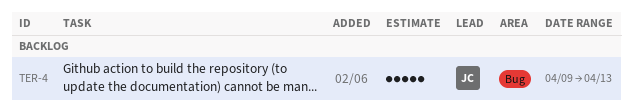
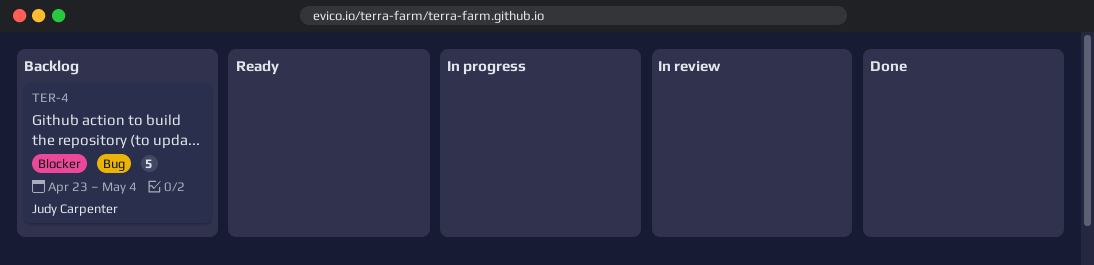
TER-4, start: Apr 9 -> Apr 23
TER-4, due: Apr 13 -> May 4

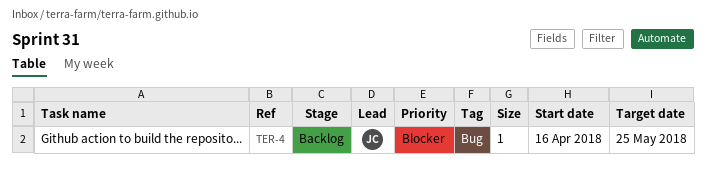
TER-4, estimate: 5 -> 1
TER-4, start: Apr 23 -> Apr 16
TER-4, due: May 4 -> May 25

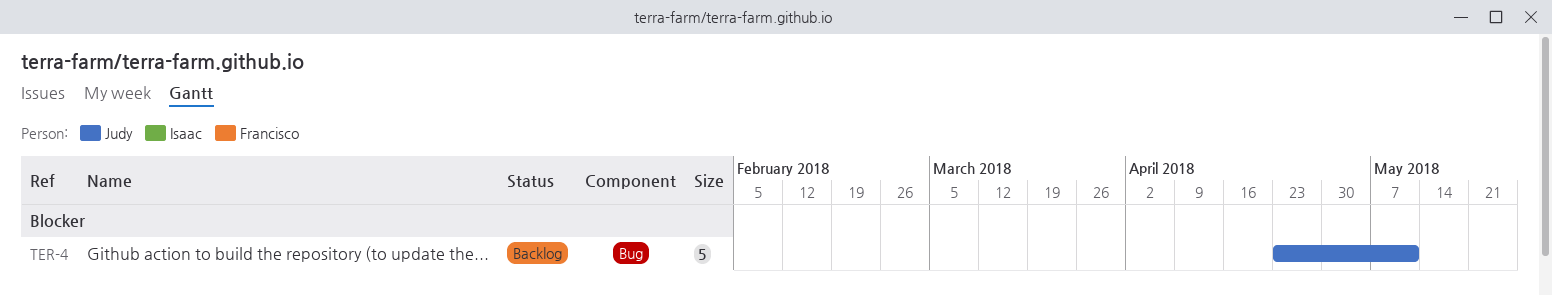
TER-4, estimate: 1 -> 5
TER-4, start: Apr 16 -> Apr 23
TER-4, due: May 25 -> May 11

